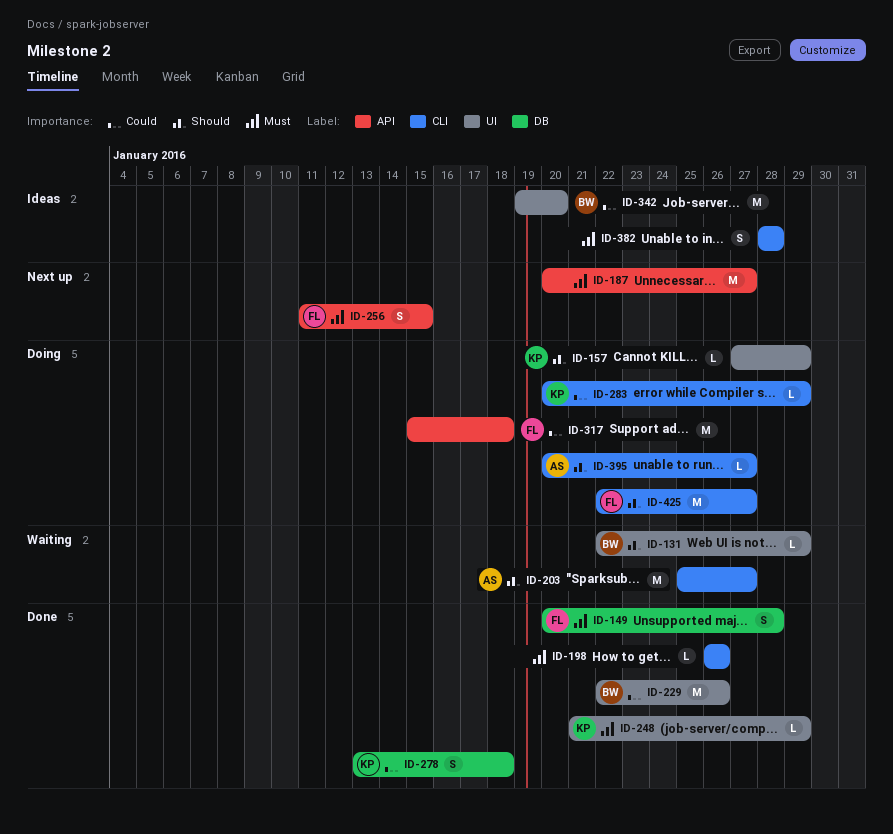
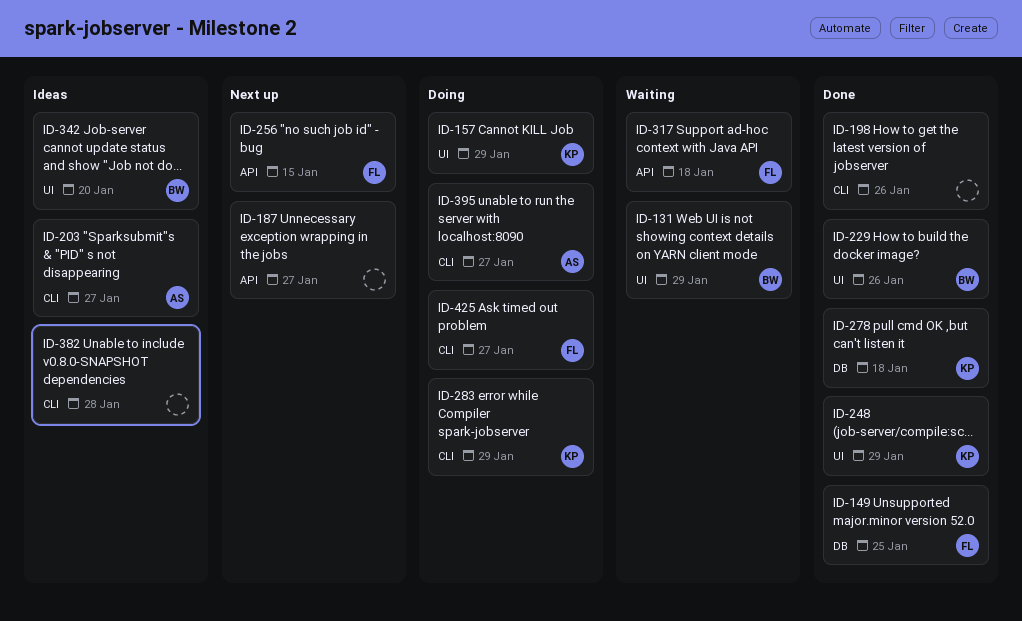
ID-149, due: Jan 28 -> Jan 25
ID-203, status: Waiting -> Ideas
ID-317, status: Doing -> Waiting

